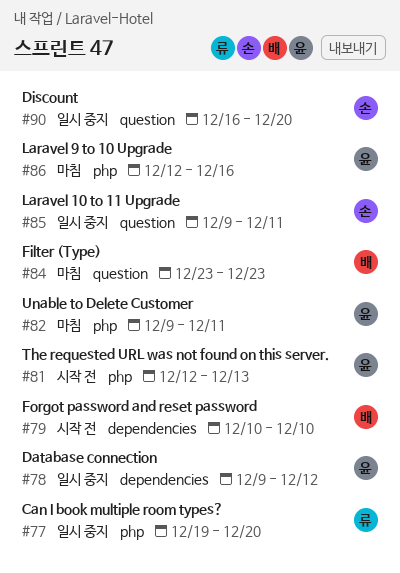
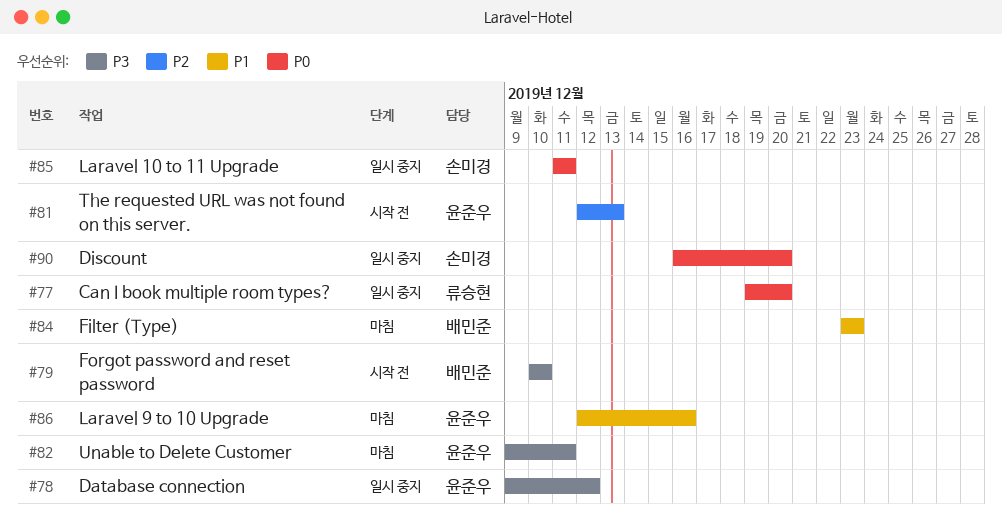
#85, start: Dec 9 -> Dec 11

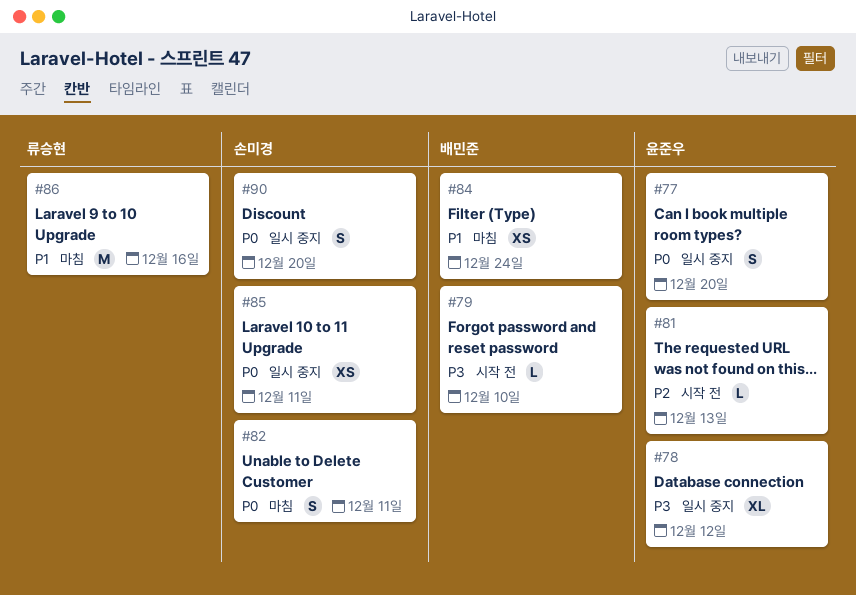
#77, owner: 류승현 -> 윤준우
#82, owner: 윤준우 -> 손미경
#82, priority: P3 -> P0
#84, due: Dec 23 -> Dec 24
#86, owner: 윤준우 -> 류승현

